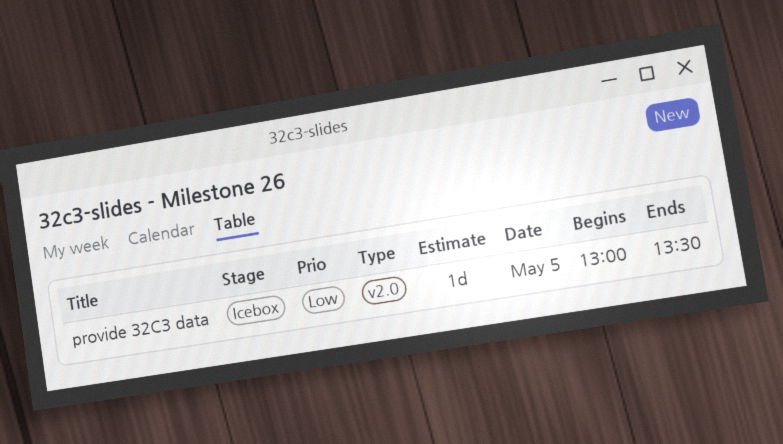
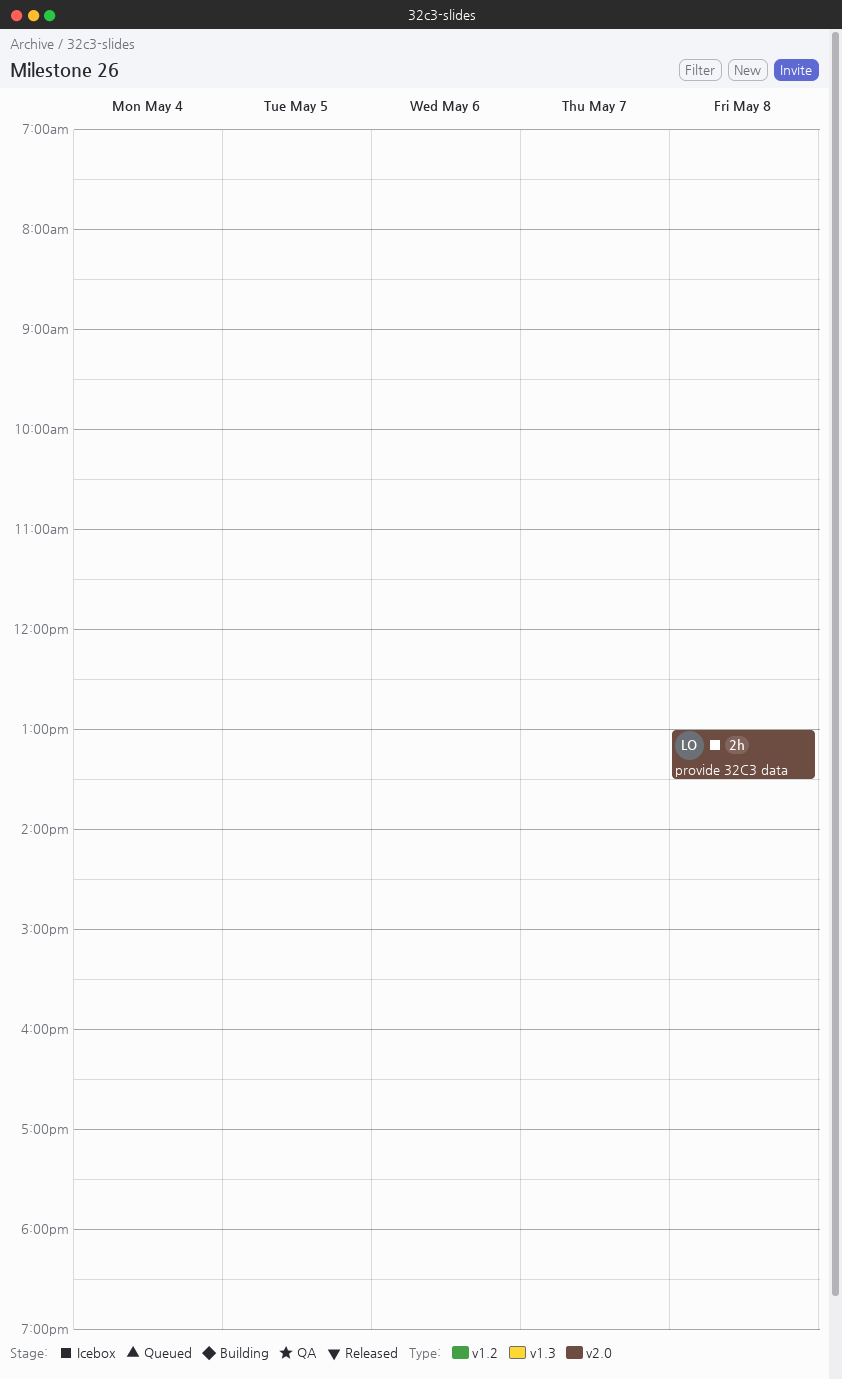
provide 32C3 data, estimate: 1d -> 2h
provide 32C3 data, day: May 5 -> May 8

